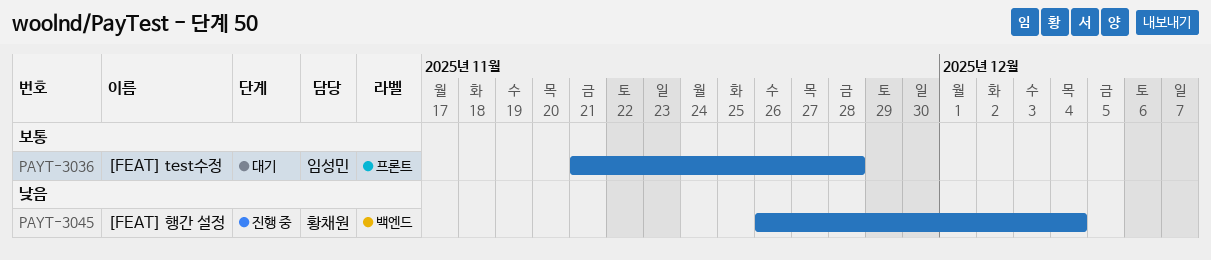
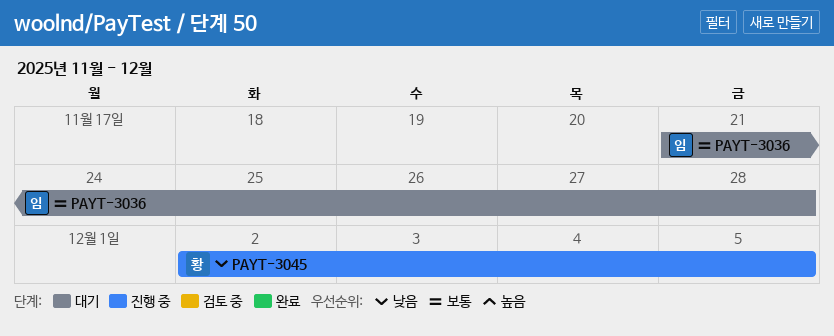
PAYT-3045, start: Nov 26 -> Dec 2
PAYT-3045, due: Dec 4 -> Dec 5

